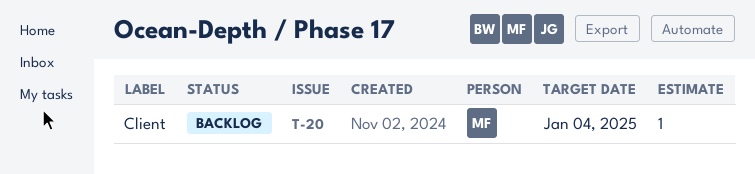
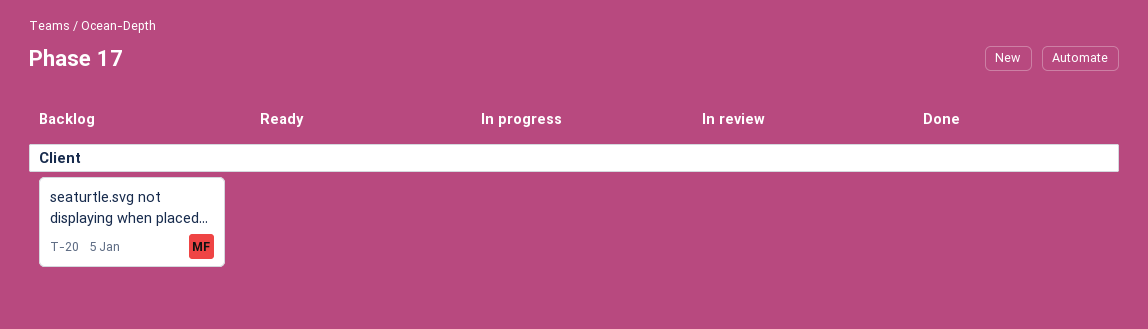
T-20, due: Jan 4 -> Jan 5

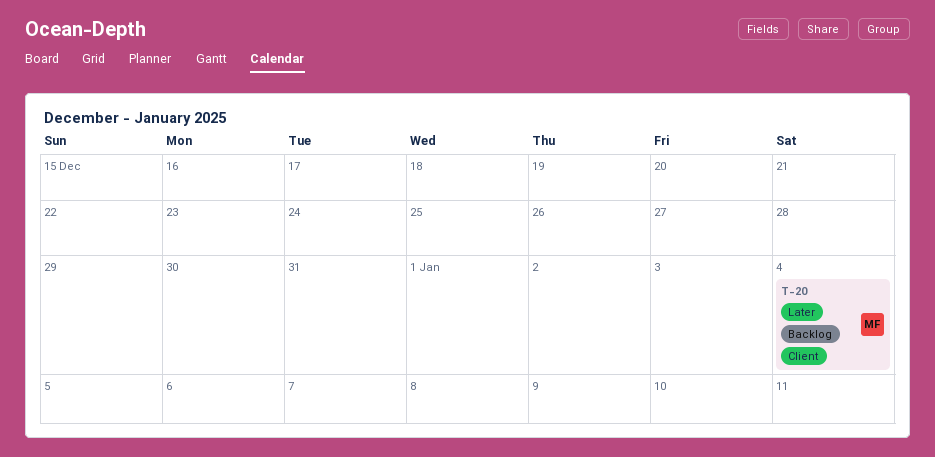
T-20, due: Jan 5 -> Jan 4

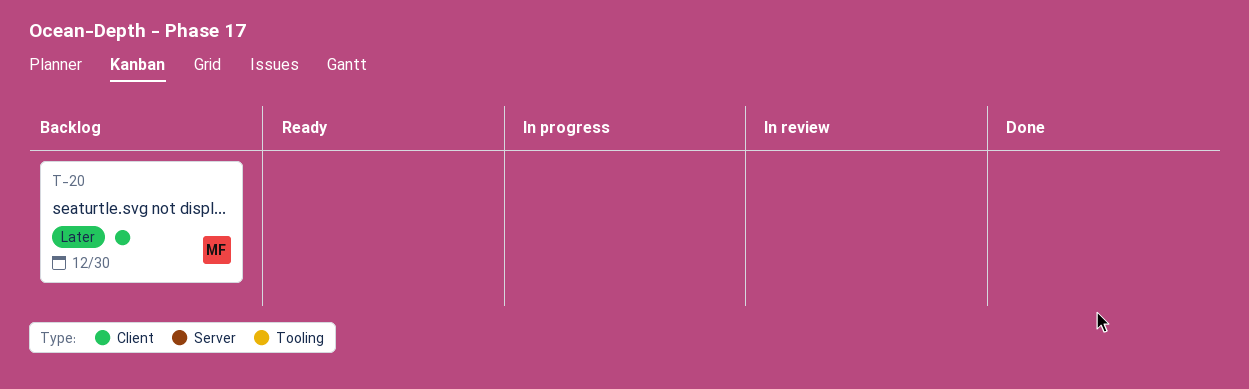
T-20, due: Jan 4 -> Dec 30

